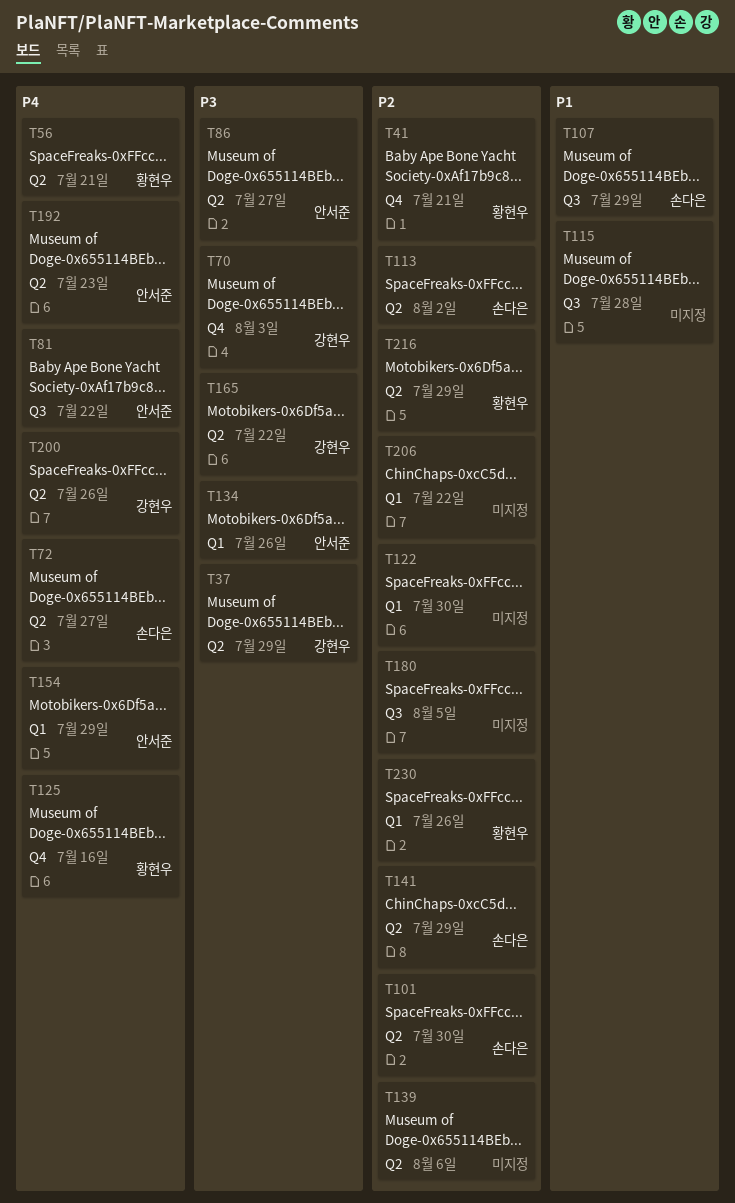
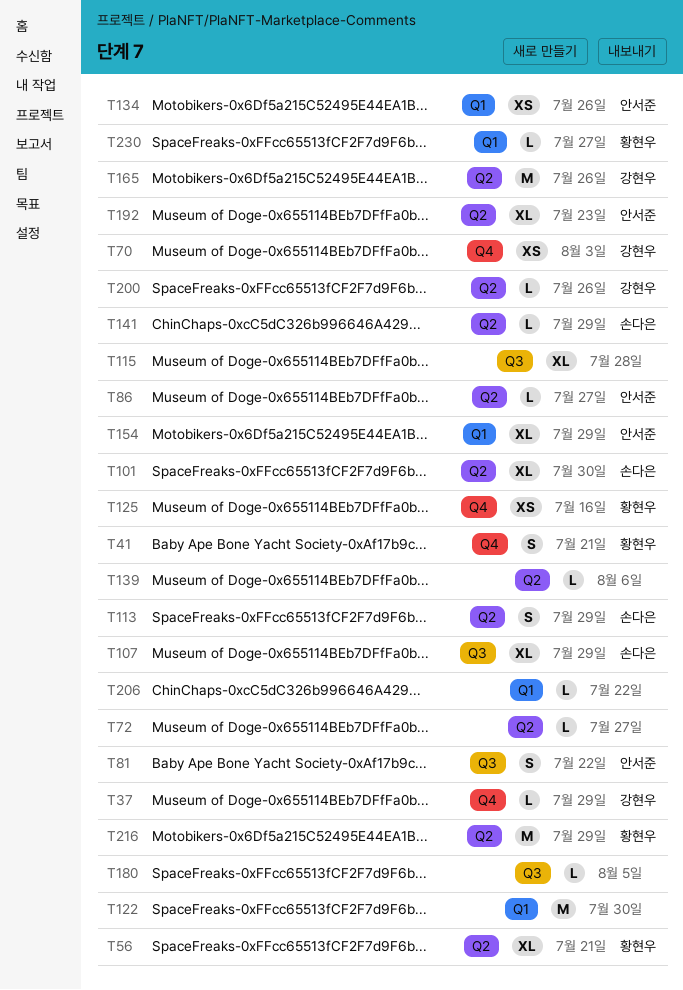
T37, label: Q2 -> Q4
T72, owner: 손다은 -> none
T113, due: Aug 2 -> Jul 29
T165, due: Jul 22 -> Jul 26
T230, due: Jul 26 -> Jul 27

